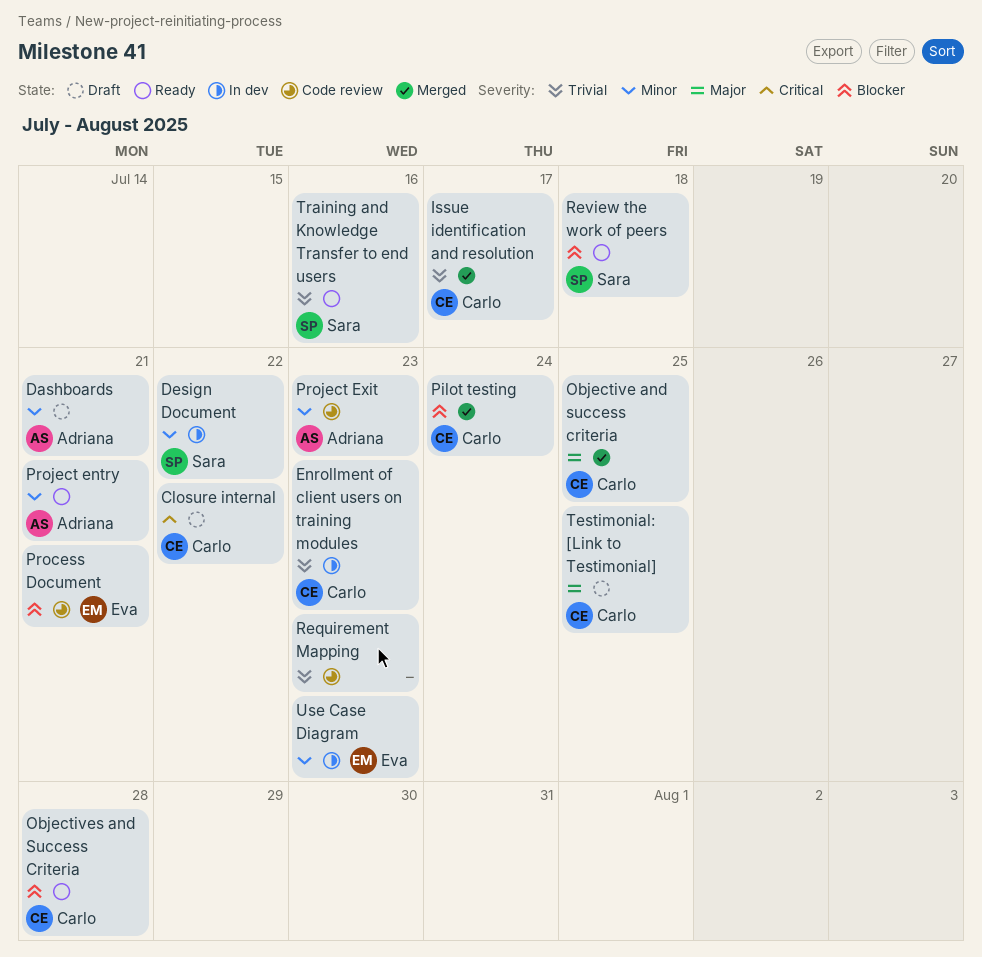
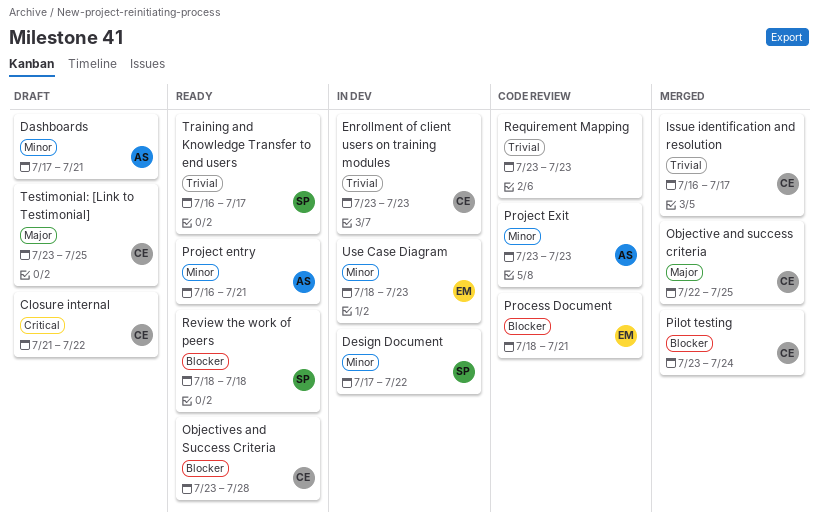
Training and Knowledge Transfer to end users, due: Jul 16 -> Jul 17

